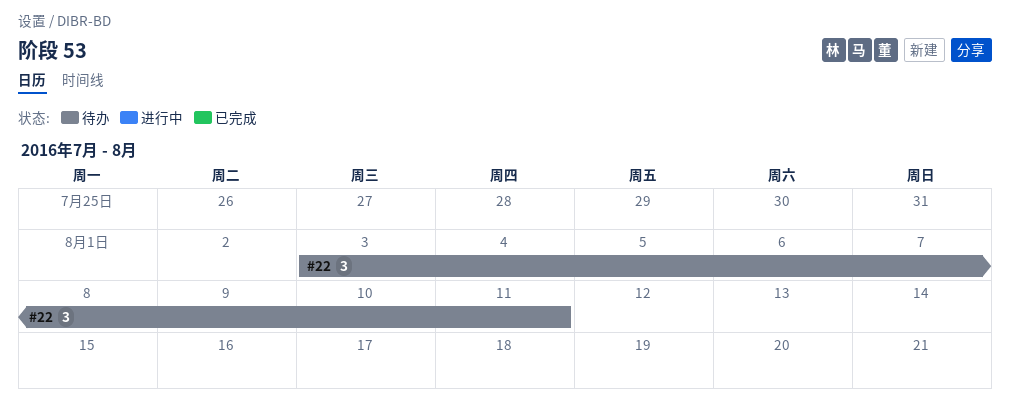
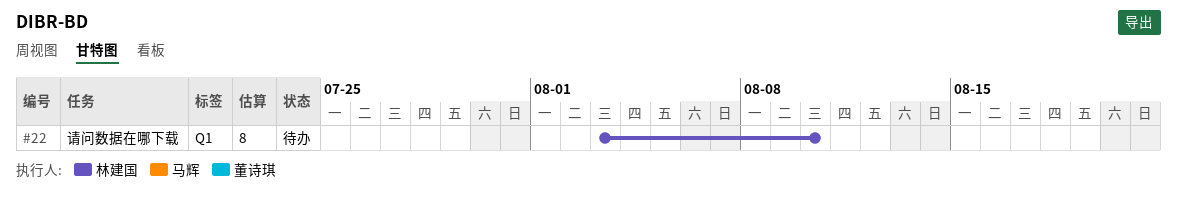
#22, estimate: 3 -> 8
#22, due: Aug 11 -> Aug 10

